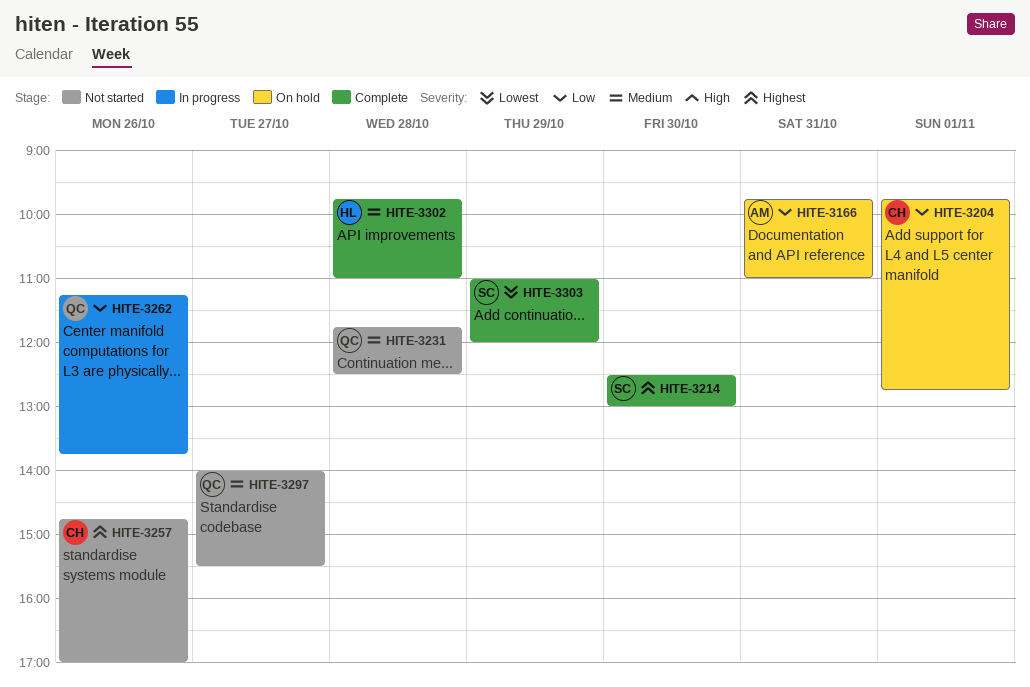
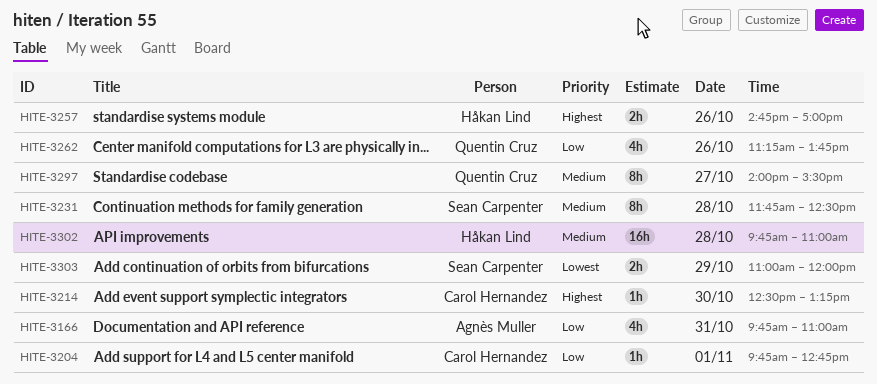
HITE-3214, owner: Sean Carpenter -> Carol Hernandez
HITE-3214, ends: 13:00 -> 13:15
HITE-3231, owner: Quentin Cruz -> Sean Carpenter
HITE-3257, owner: Carol Hernandez -> Håkan Lind

